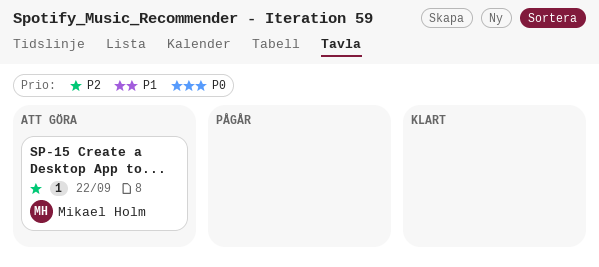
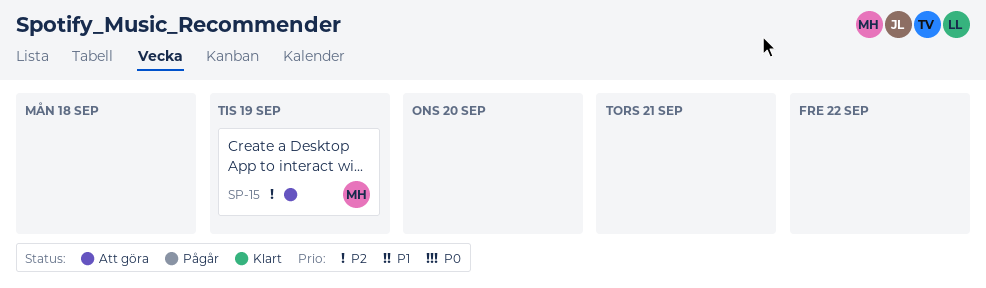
SP-15, due: Sep 22 -> Sep 19

